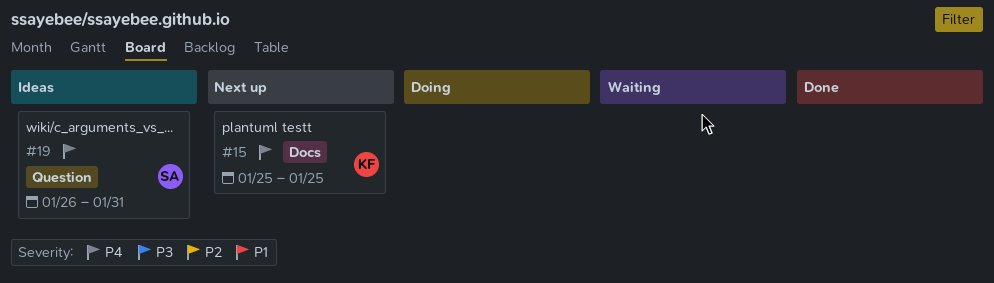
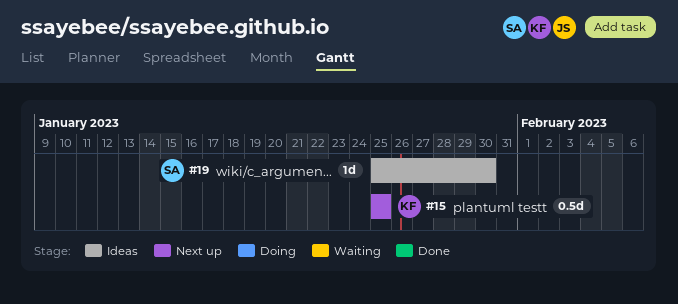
#19, start: Jan 26 -> Jan 25
#19, due: Jan 31 -> Jan 30

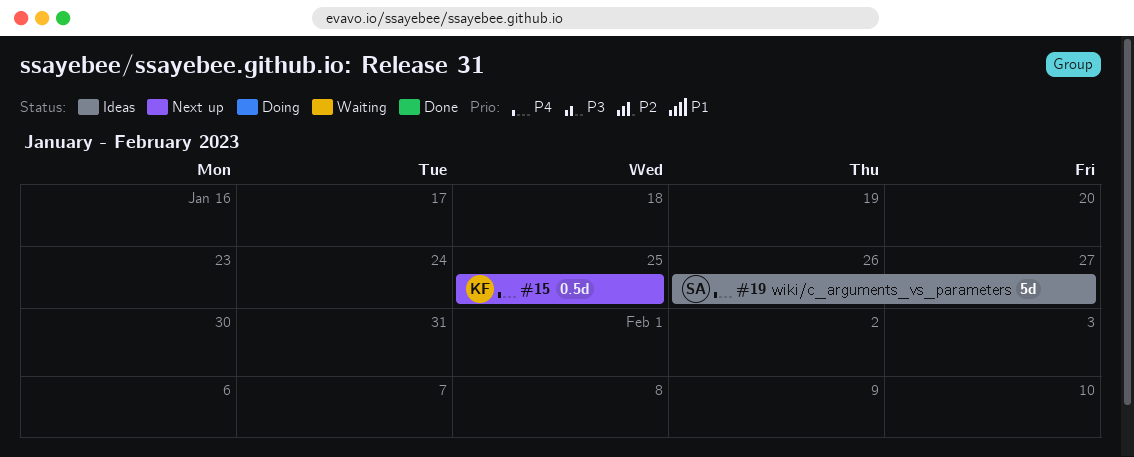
#19, estimate: 1d -> 5d
#19, start: Jan 25 -> Jan 26
#19, due: Jan 30 -> Jan 27

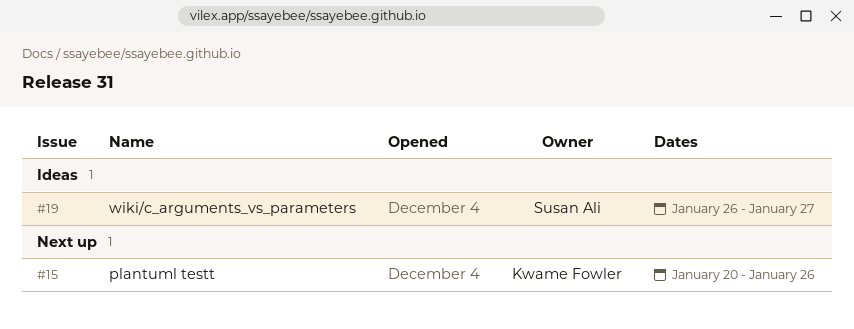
#15, start: Jan 25 -> Jan 20
#15, due: Jan 25 -> Jan 26

